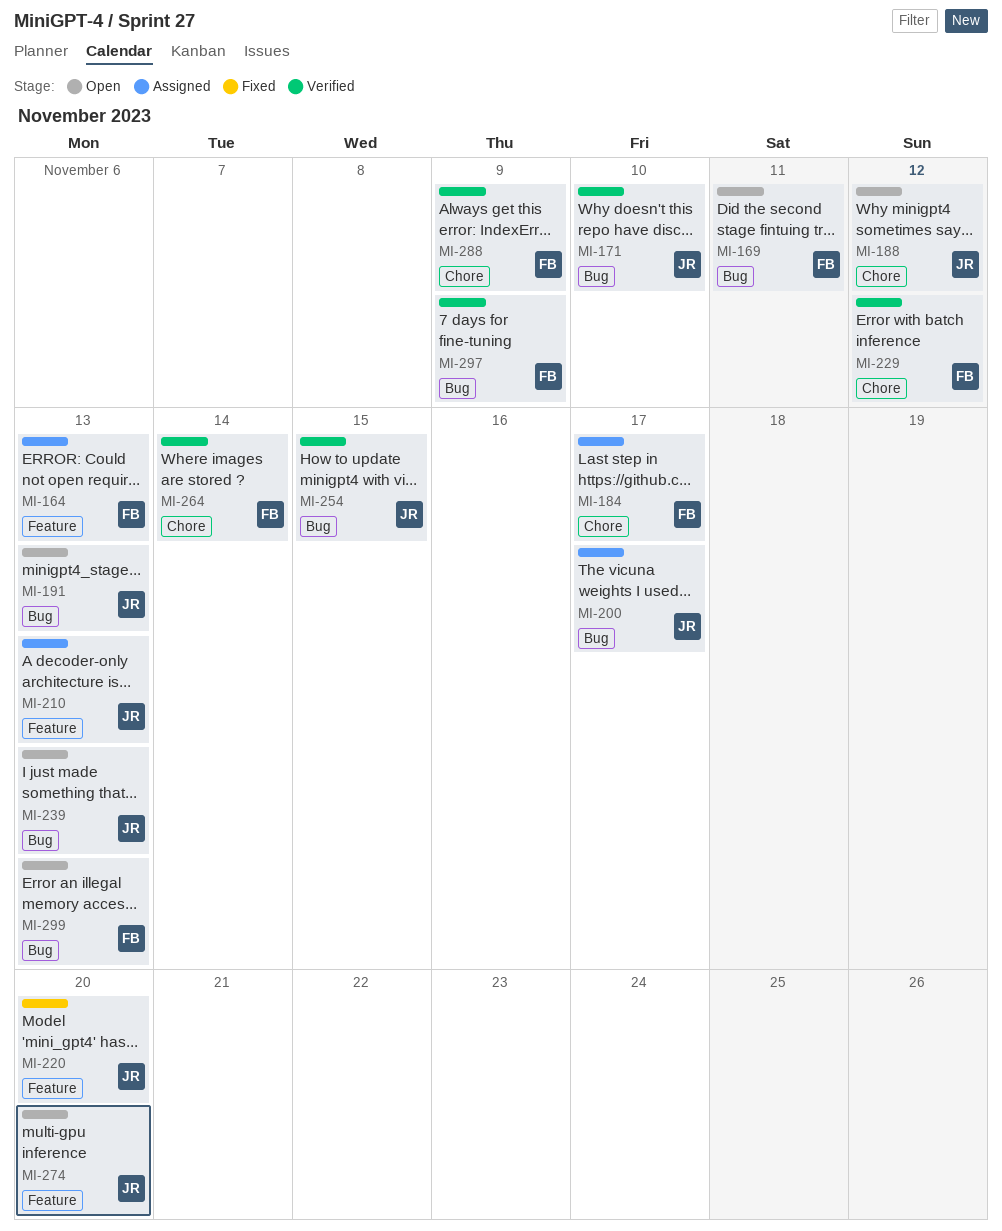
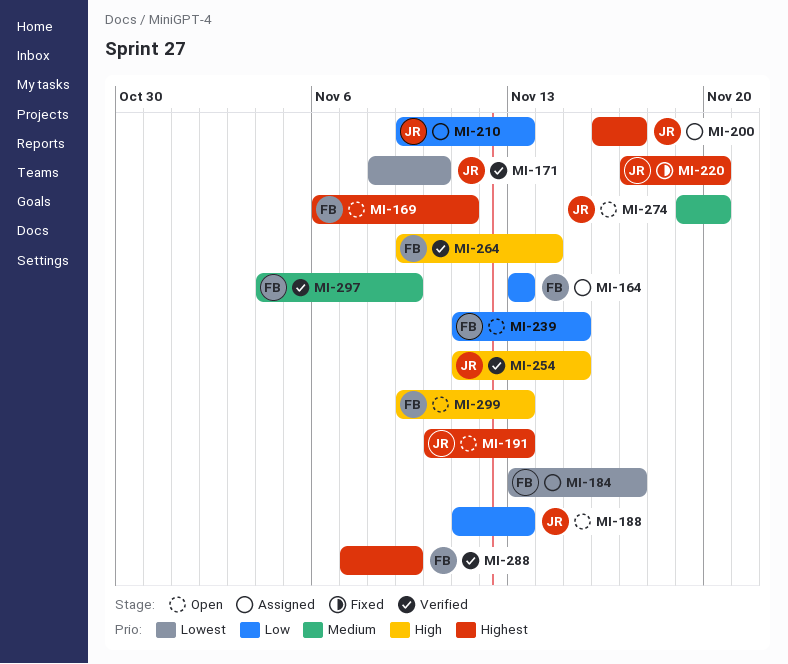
MI-188, due: Nov 12 -> Nov 13
MI-229: present -> none
MI-239, owner: JR -> FB
MI-239, due: Nov 13 -> Nov 15

